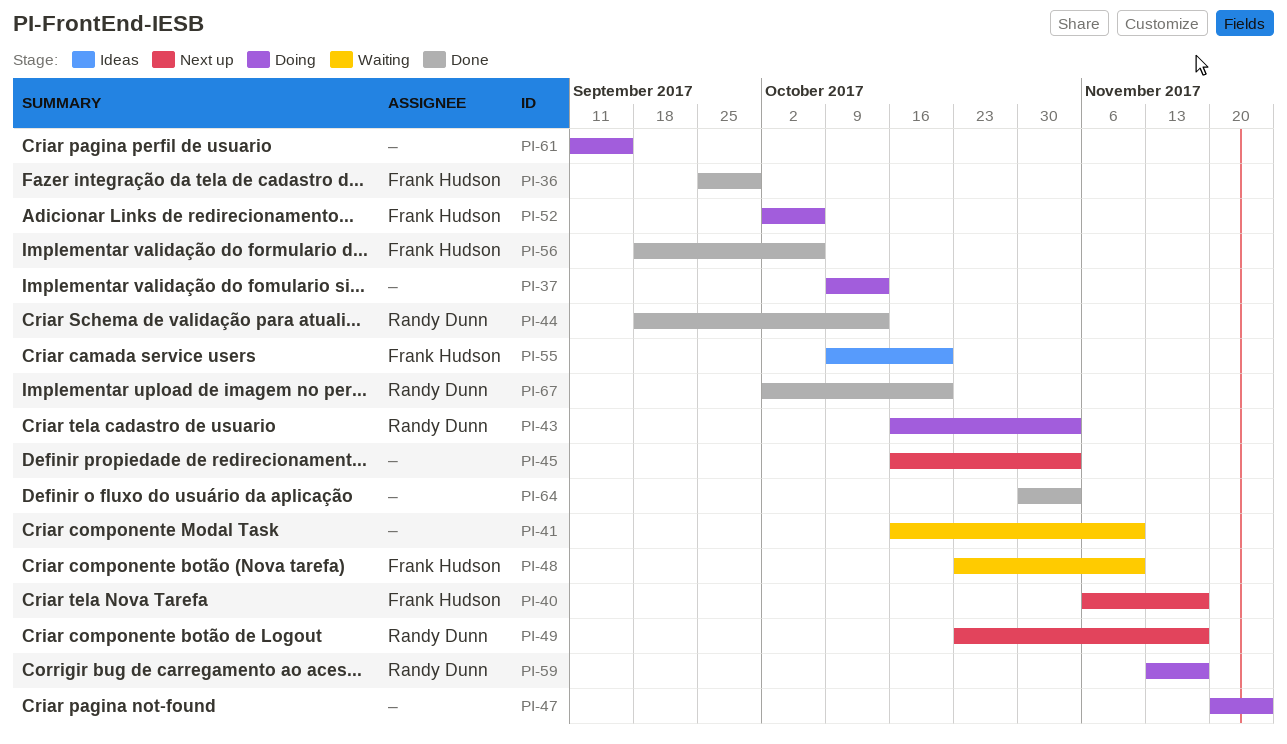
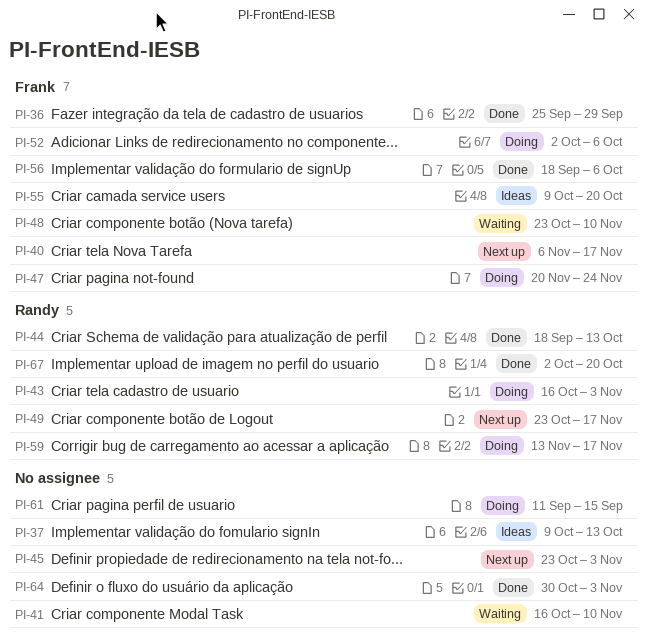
PI-37, status: Doing -> Ideas
PI-45, start: Oct 16 -> Oct 23
PI-47, owner: none -> Frank Hudson

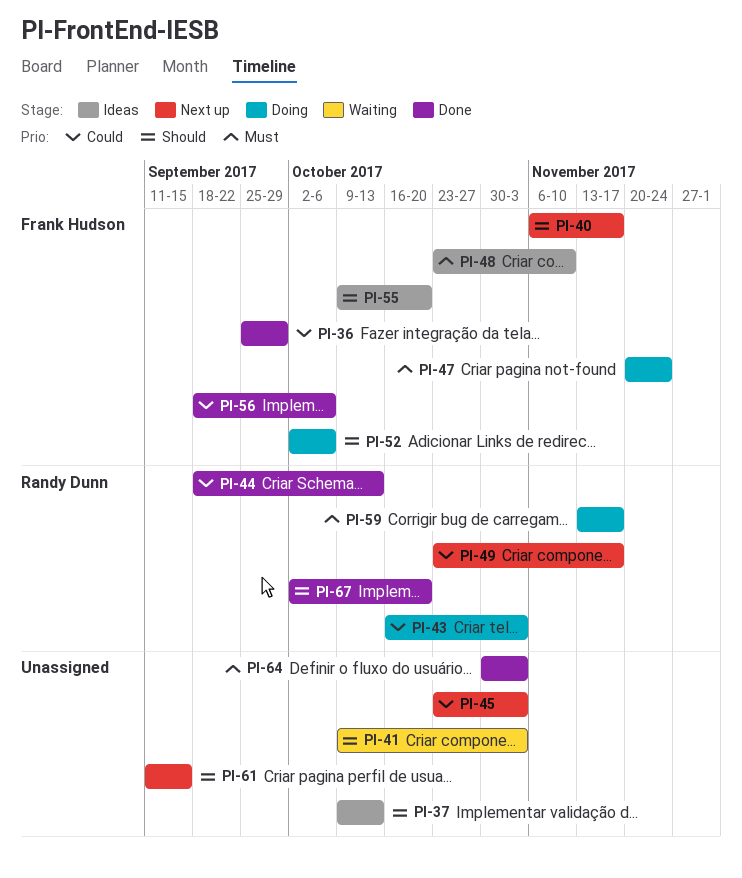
PI-41, start: Oct 16 -> Oct 9
PI-41, due: Nov 10 -> Nov 3
PI-48, status: Waiting -> Ideas
PI-61, status: Doing -> Next up

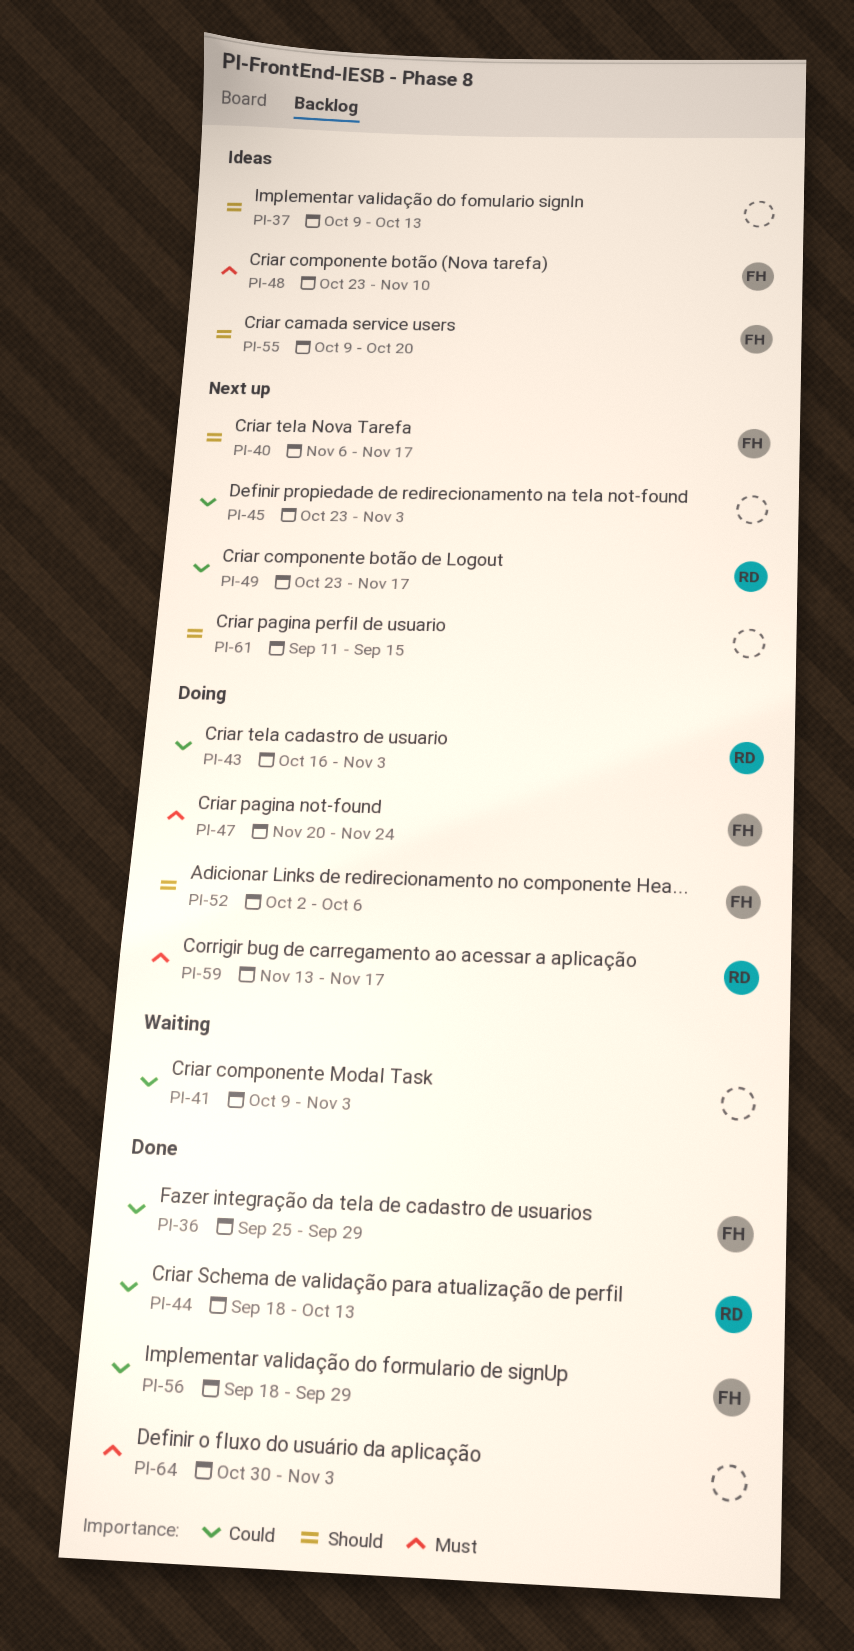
PI-41, priority: Should -> Could
PI-56, due: Oct 6 -> Sep 29
PI-67: present -> none

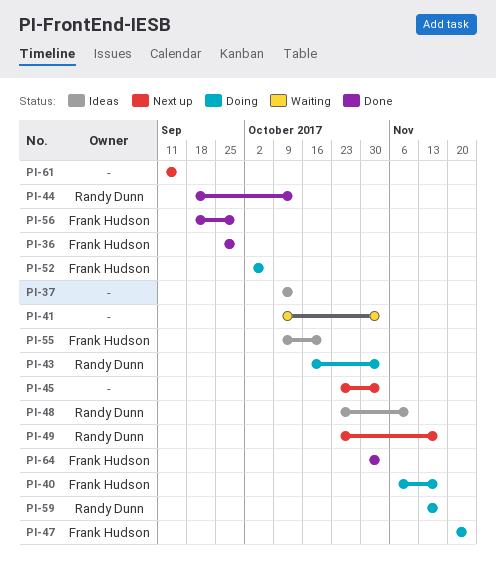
PI-40, status: Next up -> Doing
PI-48, owner: Frank Hudson -> Randy Dunn
PI-64, owner: none -> Frank Hudson

